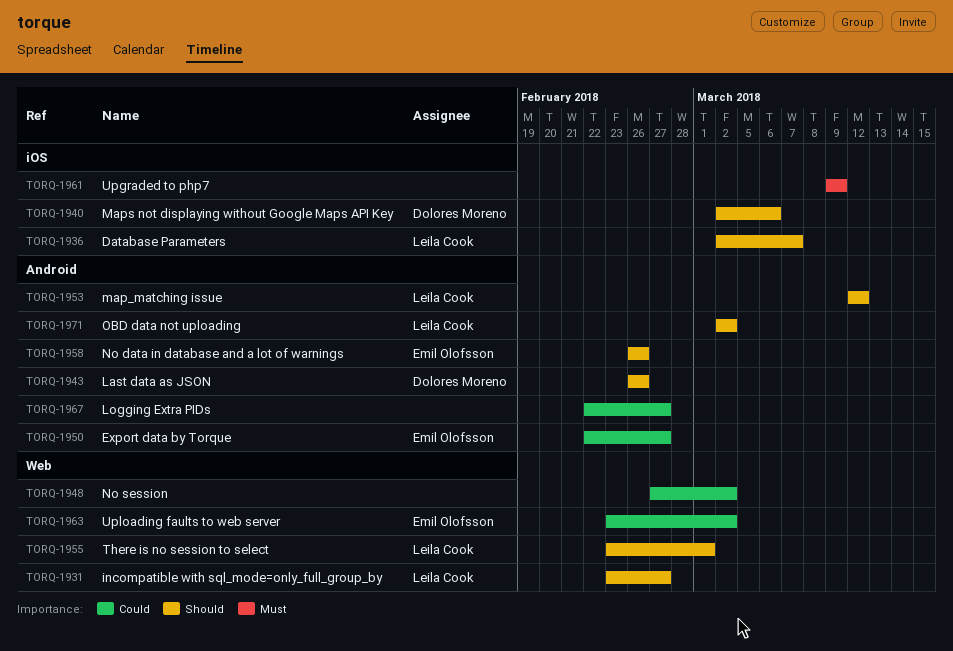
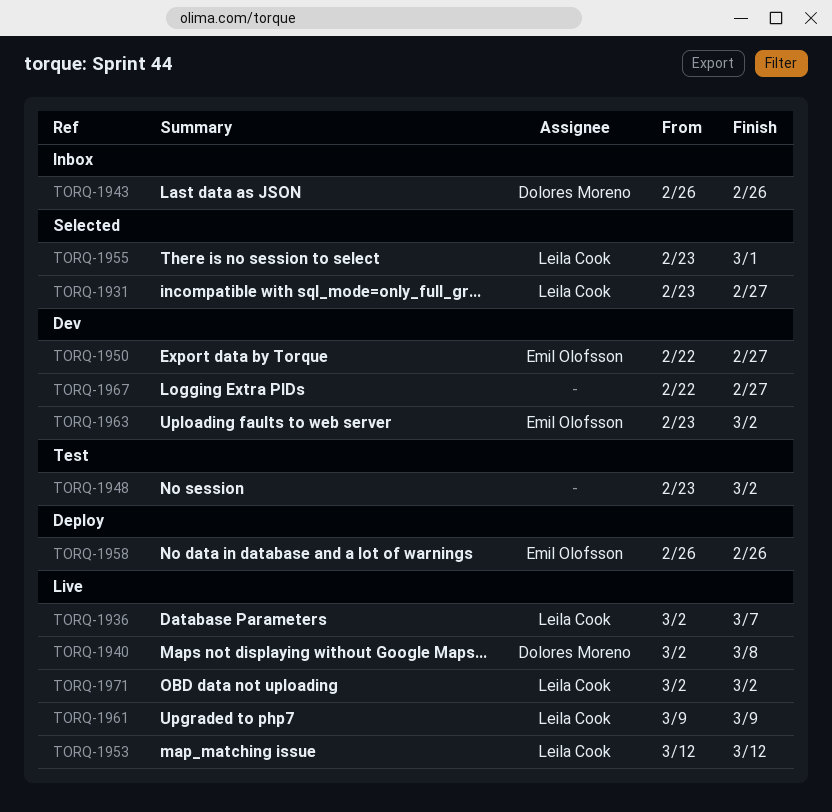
TORQ-1940, due: Mar 6 -> Mar 8
TORQ-1948, start: Feb 27 -> Feb 23
TORQ-1961, owner: none -> Leila Cook

